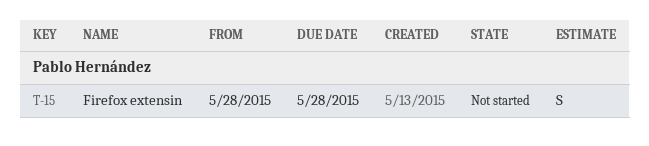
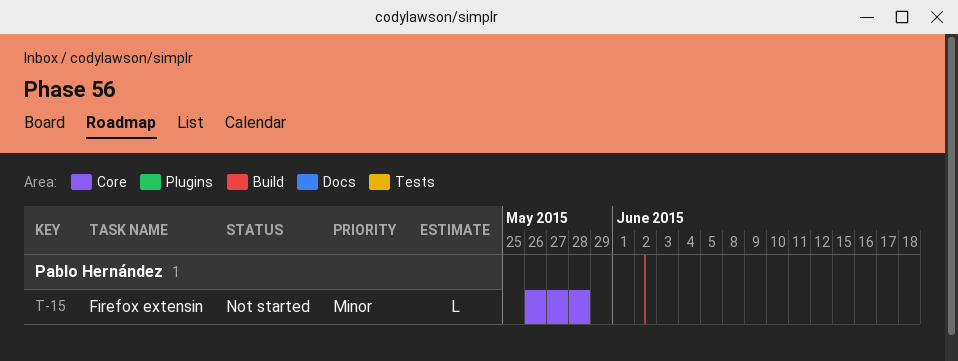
T-15, estimate: S -> L
T-15, start: May 28 -> May 26

